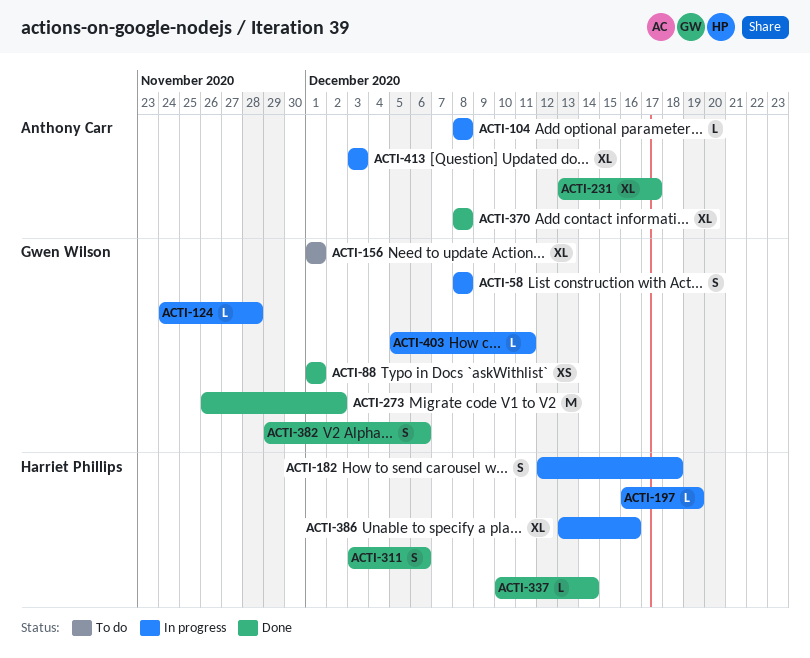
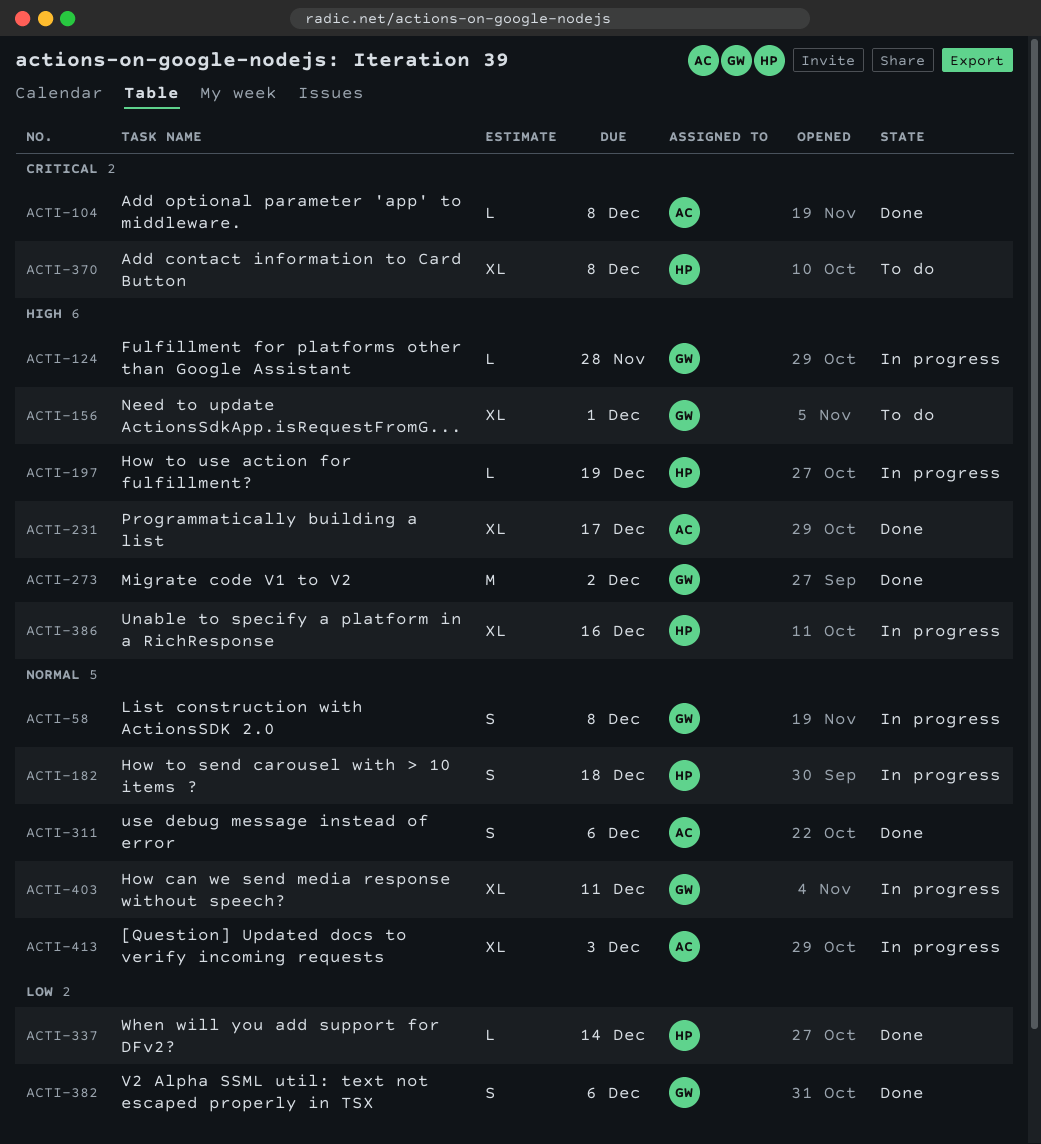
ACTI-88: present -> none
ACTI-104, status: In progress -> Done
ACTI-311, owner: Harriet Phillips -> Anthony Carr
ACTI-370, status: Done -> To do
ACTI-370, owner: Anthony Carr -> Harriet Phillips
ACTI-403, estimate: L -> XL

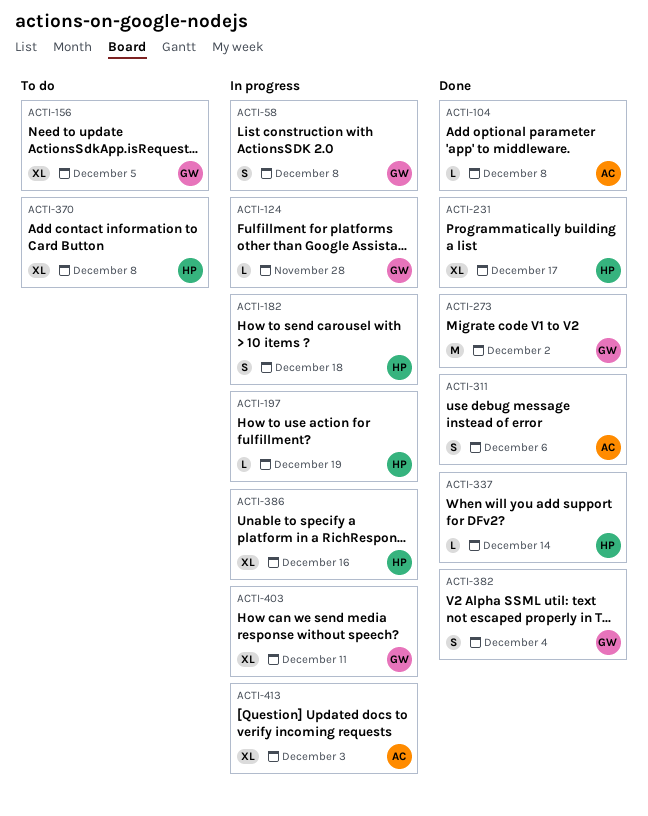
ACTI-156, due: Dec 1 -> Dec 5
ACTI-231, owner: AC -> HP
ACTI-382, due: Dec 6 -> Dec 4

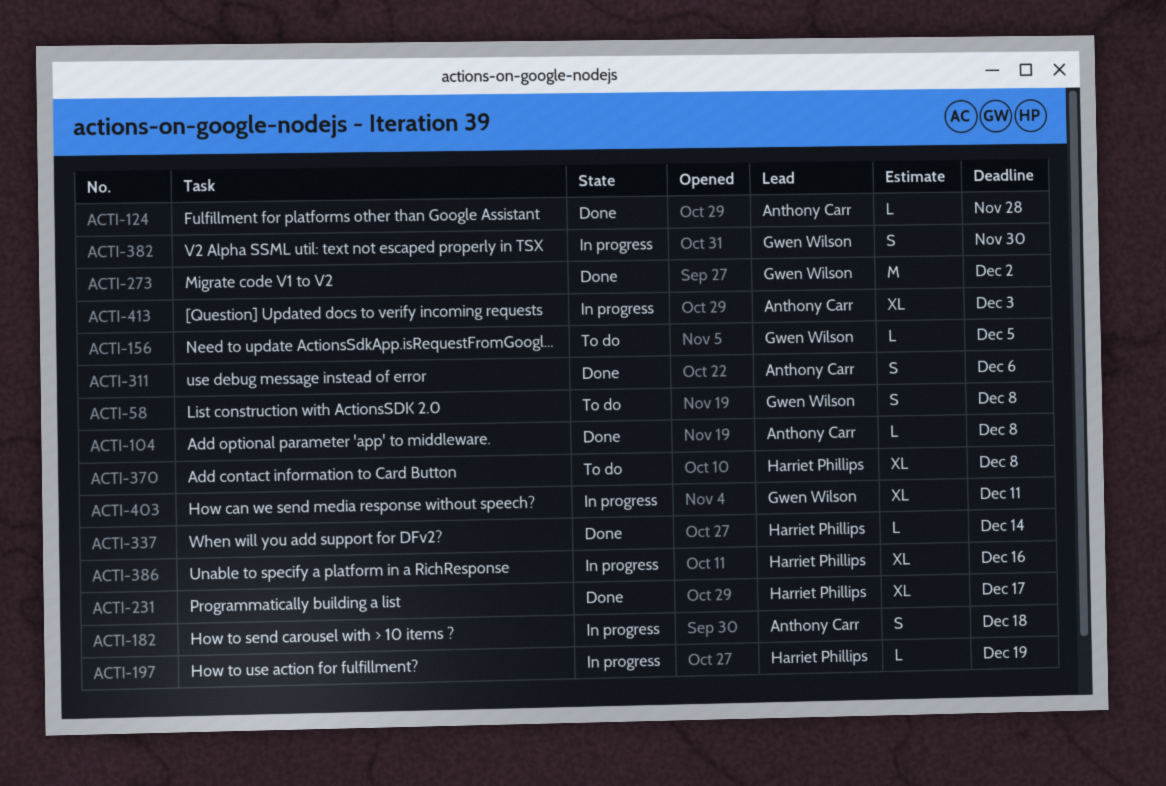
ACTI-58, status: In progress -> To do
ACTI-124, status: In progress -> Done
ACTI-124, owner: Gwen Wilson -> Anthony Carr
ACTI-156, estimate: XL -> L
ACTI-182, owner: Harriet Phillips -> Anthony Carr
ACTI-382, status: Done -> In progress
ACTI-382, due: Dec 4 -> Nov 30

